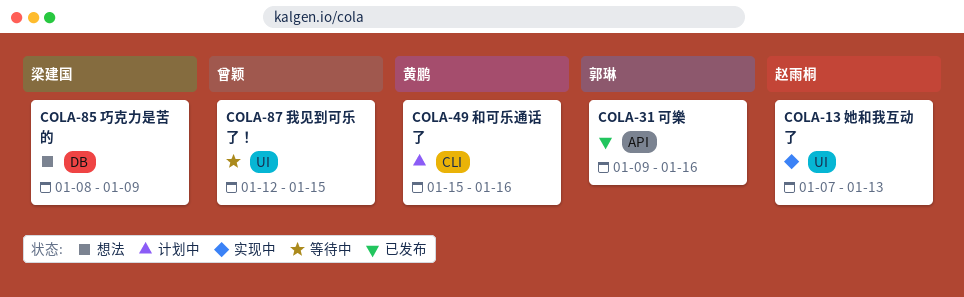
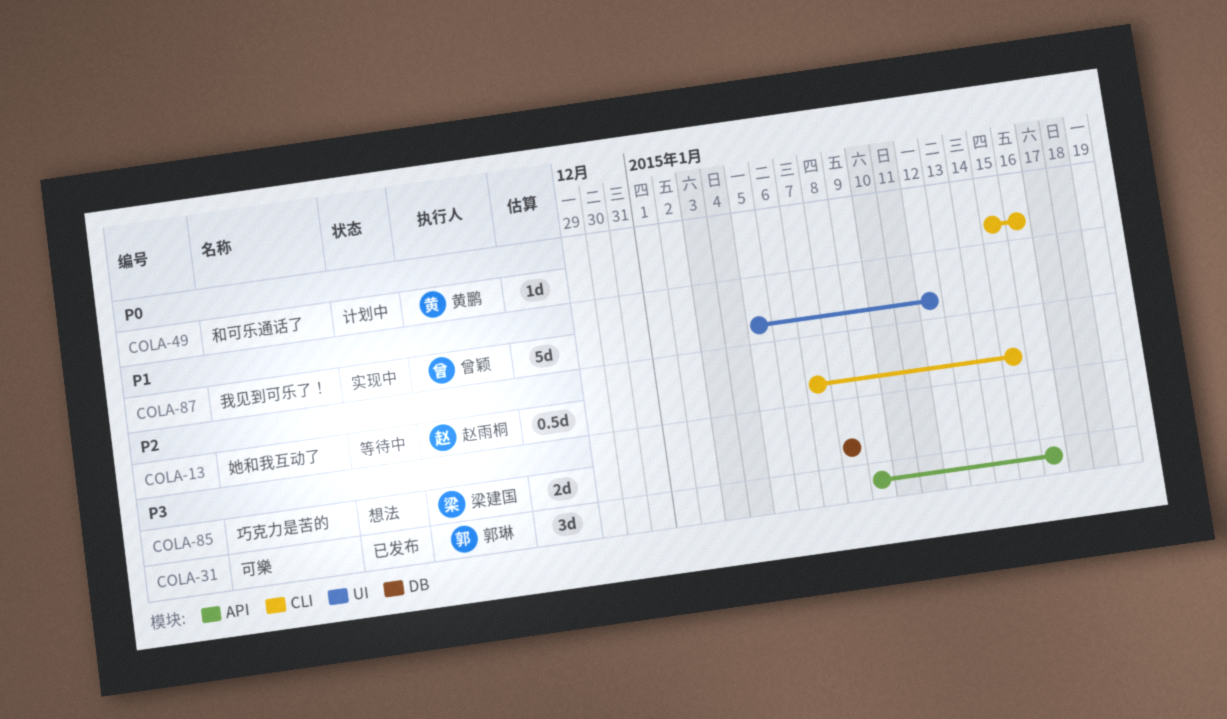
COLA-13, status: 实现中 -> 等待中
COLA-13, label: UI -> CLI
COLA-13, due: Jan 13 -> Jan 15
COLA-85, due: Jan 9 -> Jan 8
COLA-87, status: 等待中 -> 实现中
COLA-87, start: Jan 12 -> Jan 5
COLA-87, due: Jan 15 -> Jan 12

